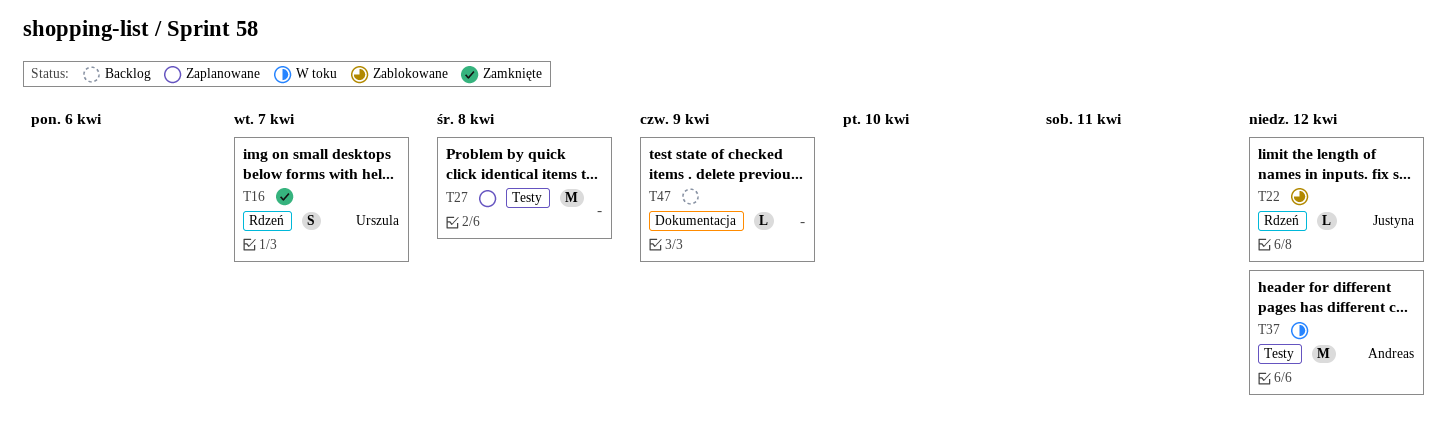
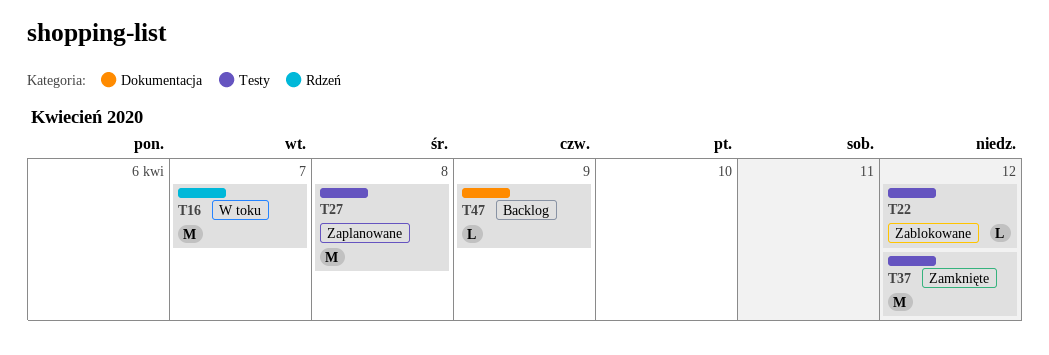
T16, status: Zamknięte -> W toku
T16, estimate: S -> M
T22, label: Rdzeń -> Testy
T37, status: W toku -> Zamknięte

